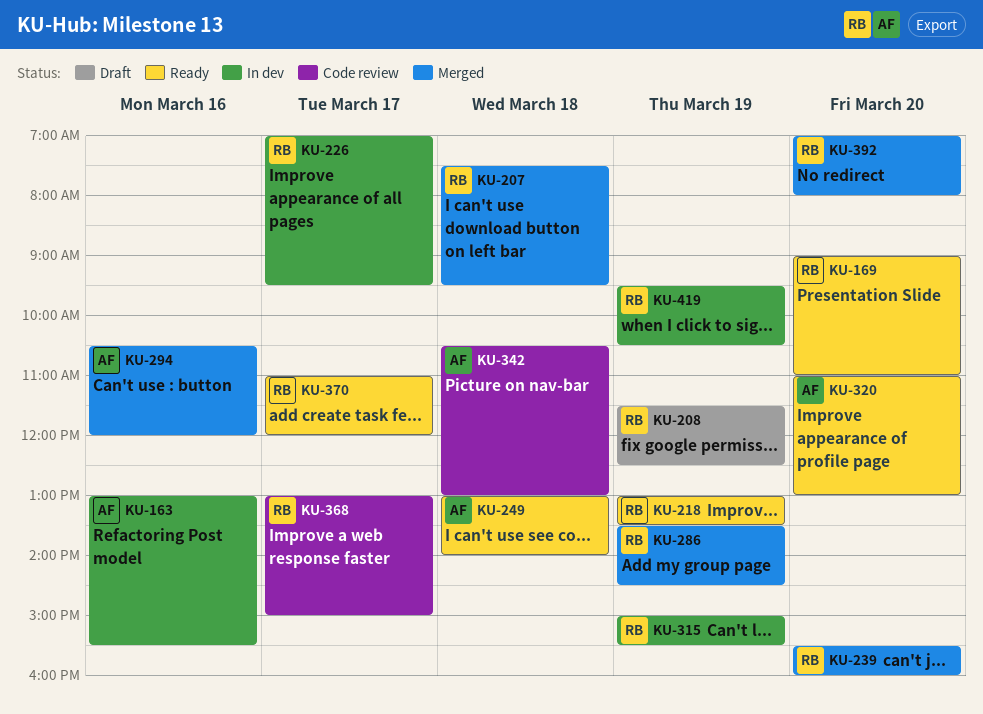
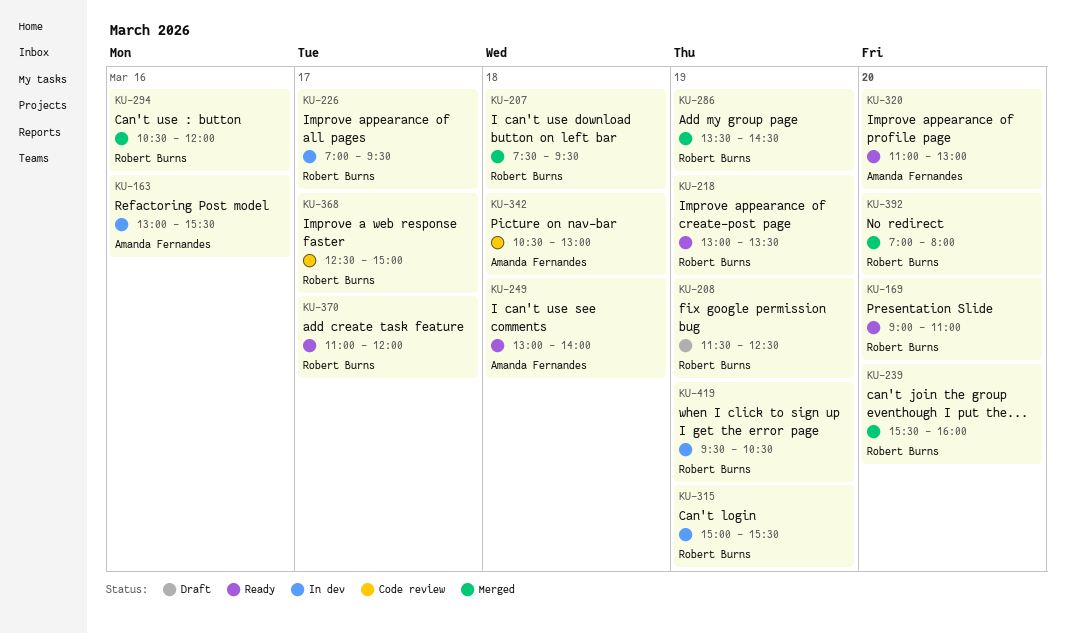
KU-294, owner: Amanda Fernandes -> Robert Burns
KU-368, begins: 13:00 -> 12:30

